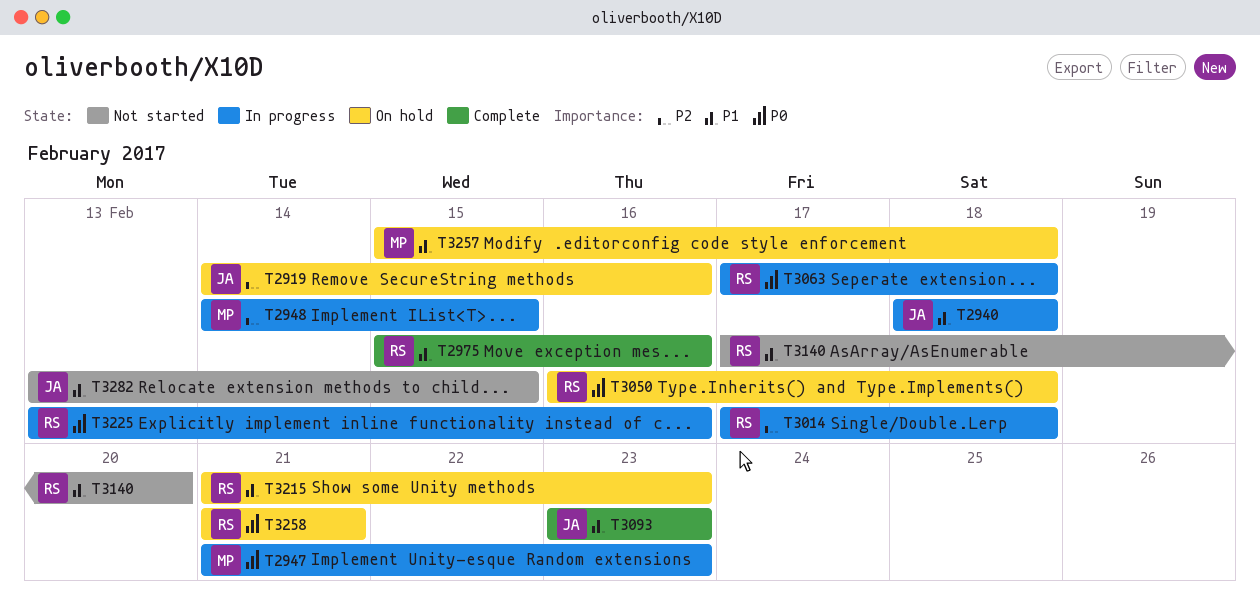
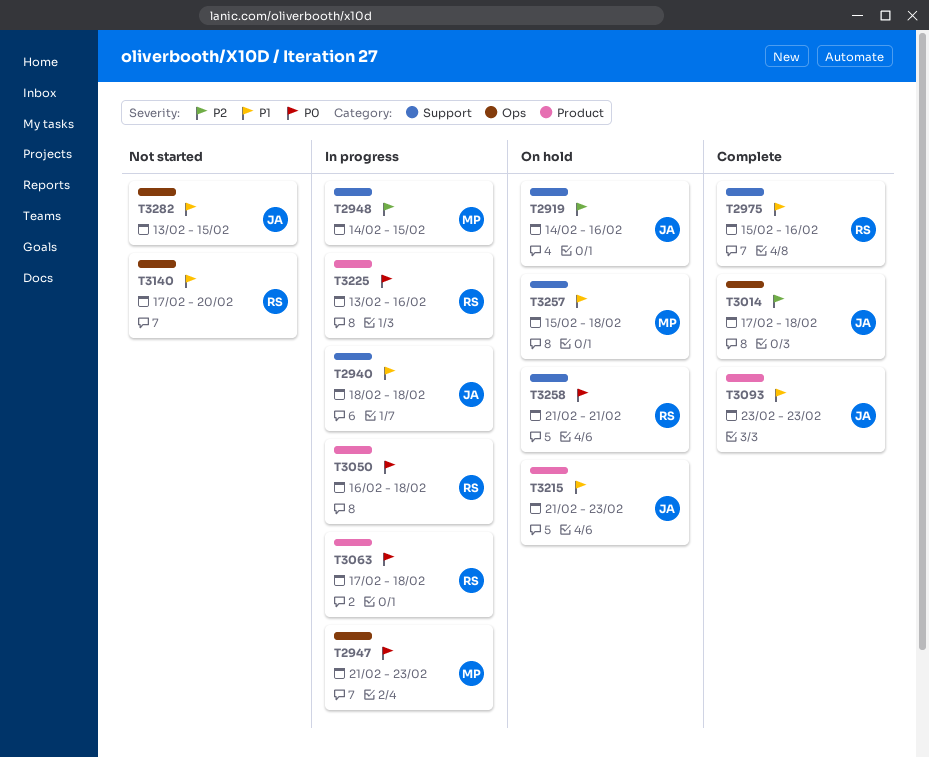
T3014, status: In progress -> Complete
T3014, owner: RS -> JA
T3050, status: On hold -> In progress
T3215, owner: RS -> JA

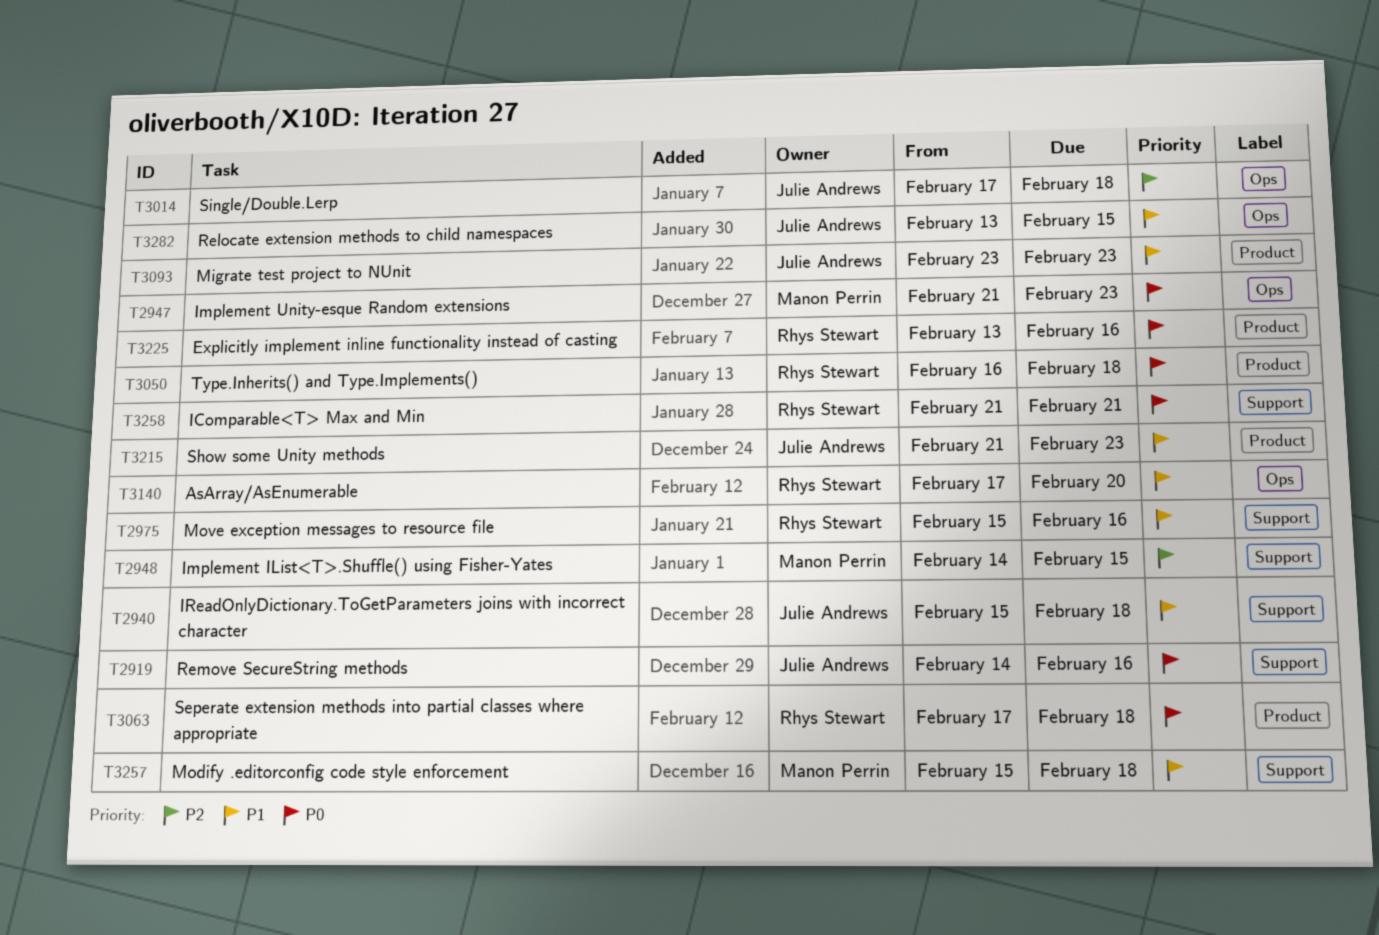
T2919, priority: P2 -> P0
T2940, start: Feb 18 -> Feb 15

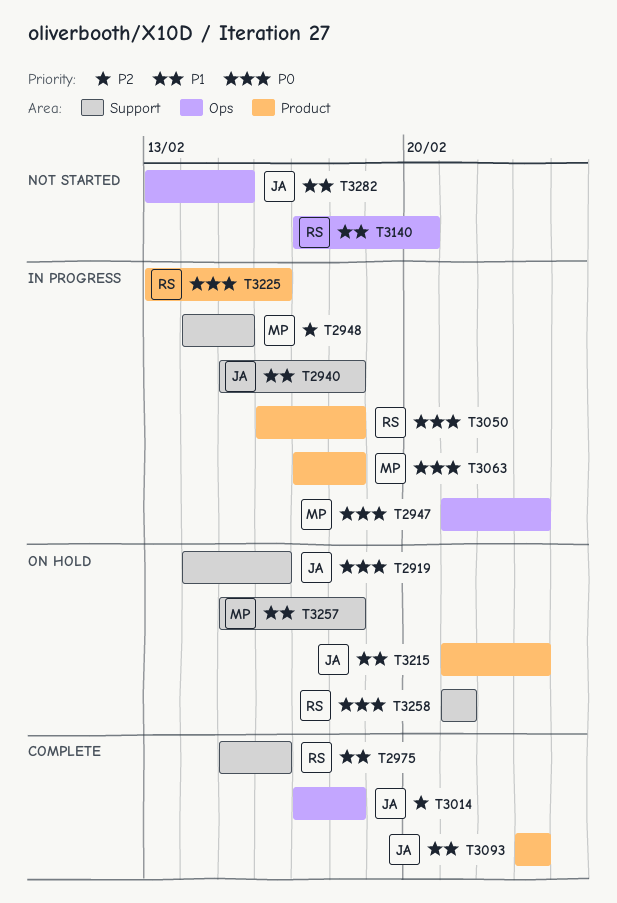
T3063, owner: Rhys Stewart -> Manon Perrin

